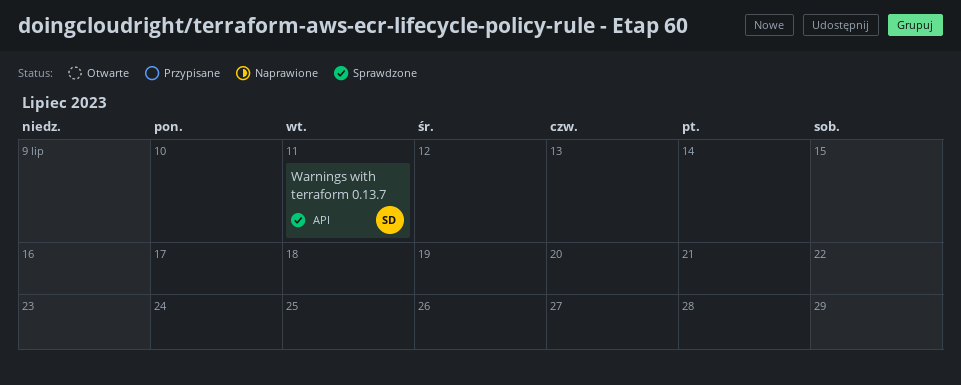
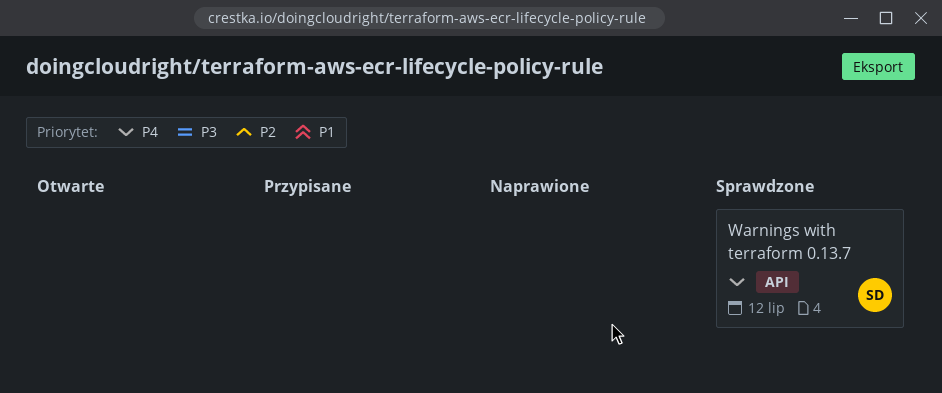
Warnings with terraform 0.13.7, due: Jul 11 -> Jul 12

